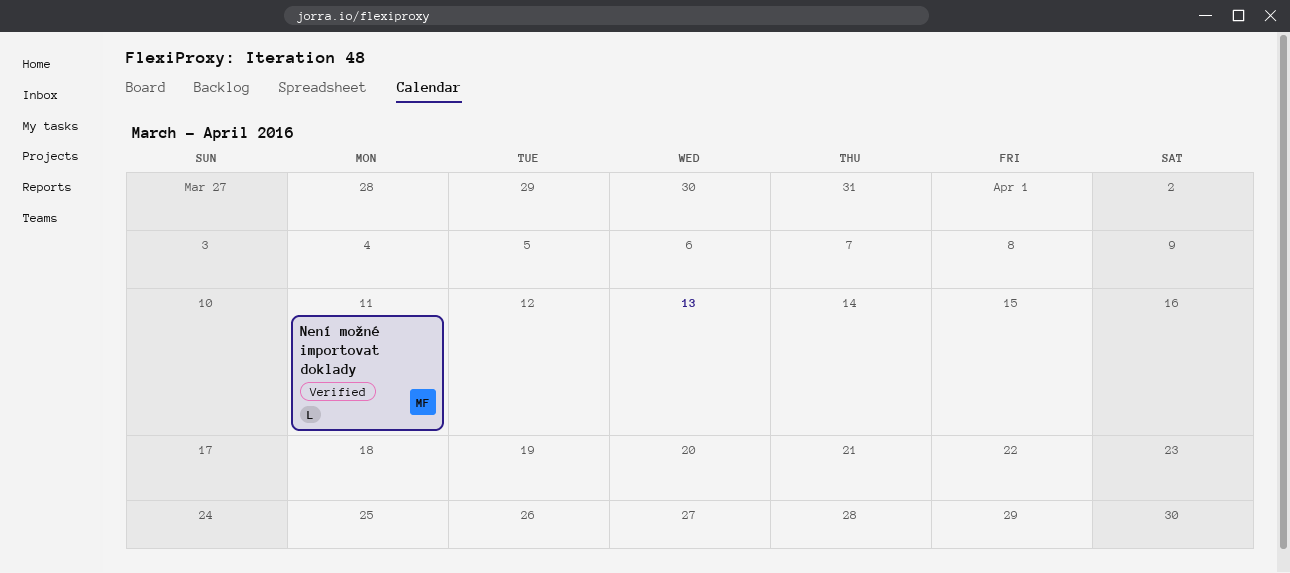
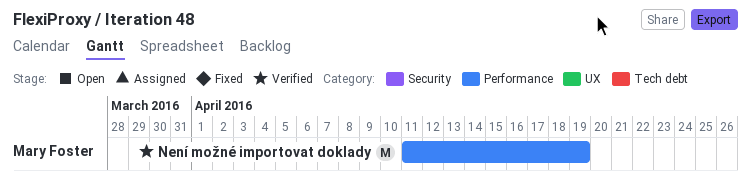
Není možné importovat doklady, estimate: L -> M
Není možné importovat doklady, due: Apr 11 -> Apr 19

